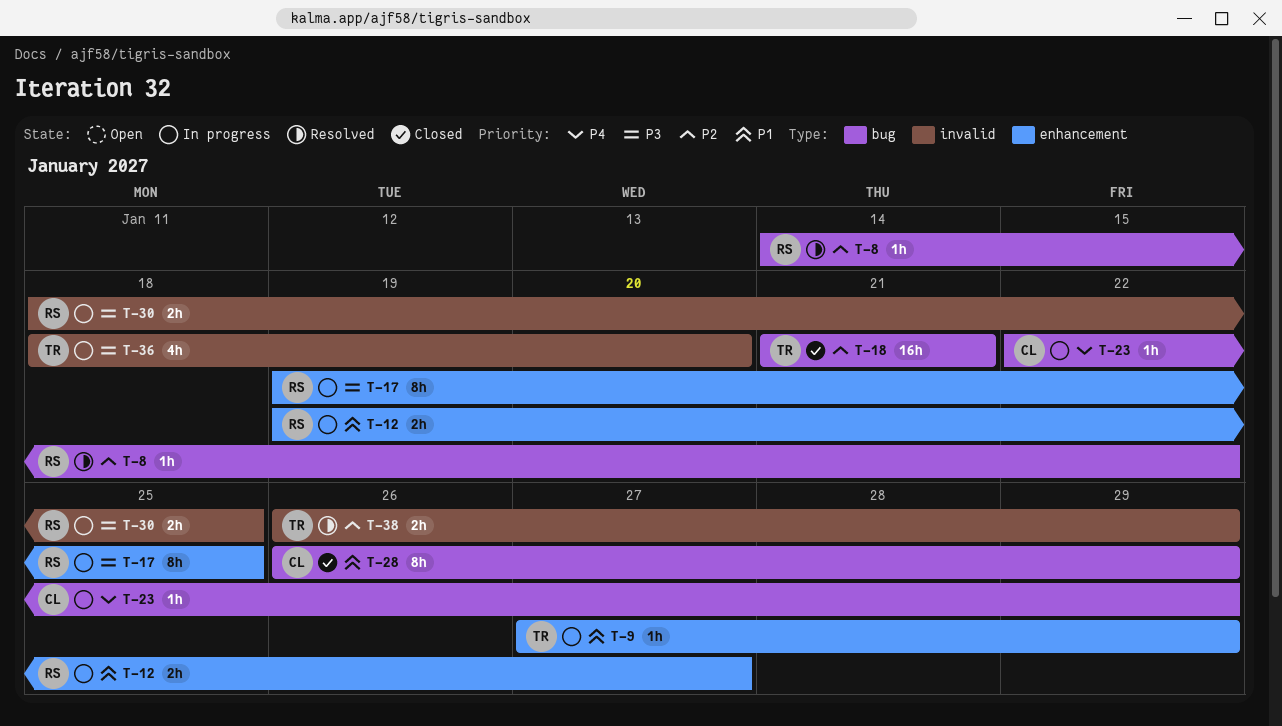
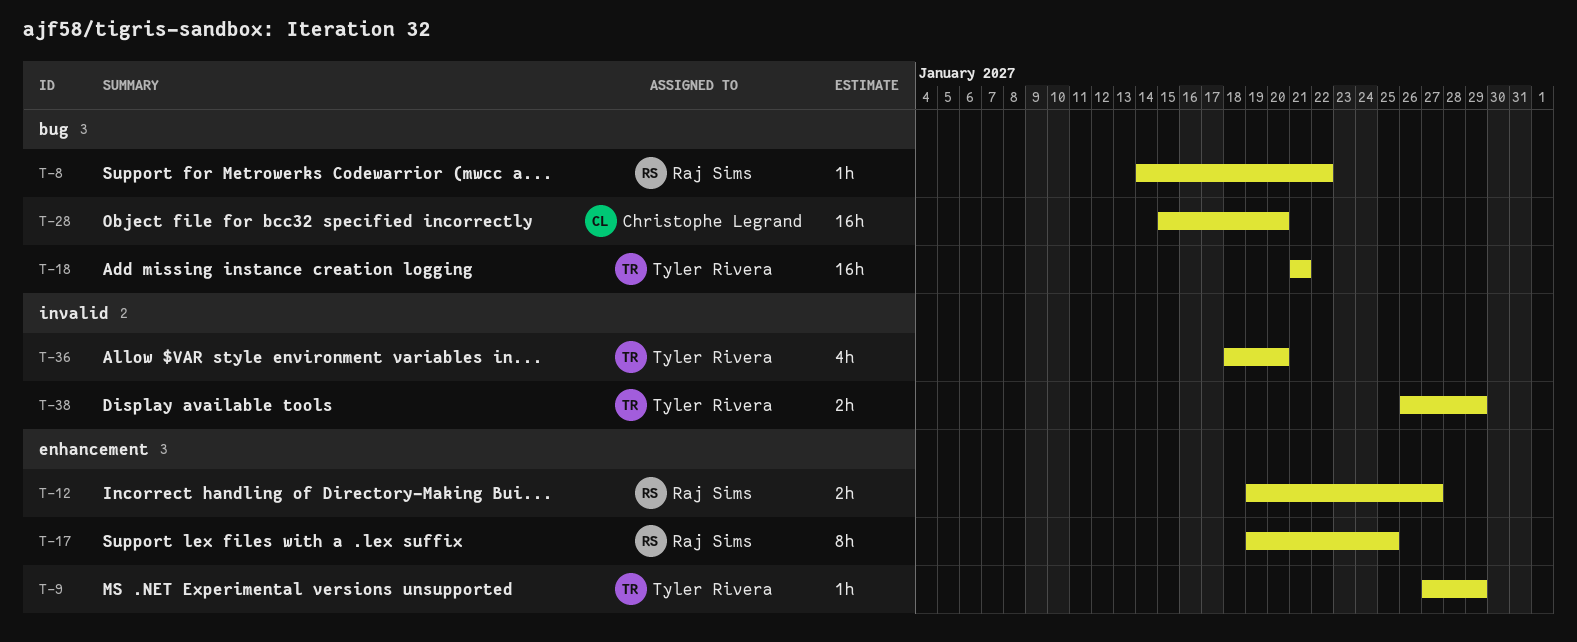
T-23: present -> none
T-28, estimate: 8h -> 16h
T-28, start: Jan 26 -> Jan 15
T-28, due: Jan 29 -> Jan 20
T-30: present -> none

